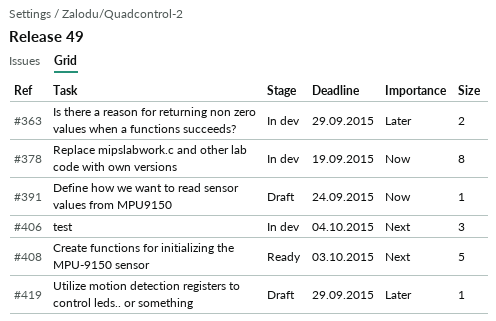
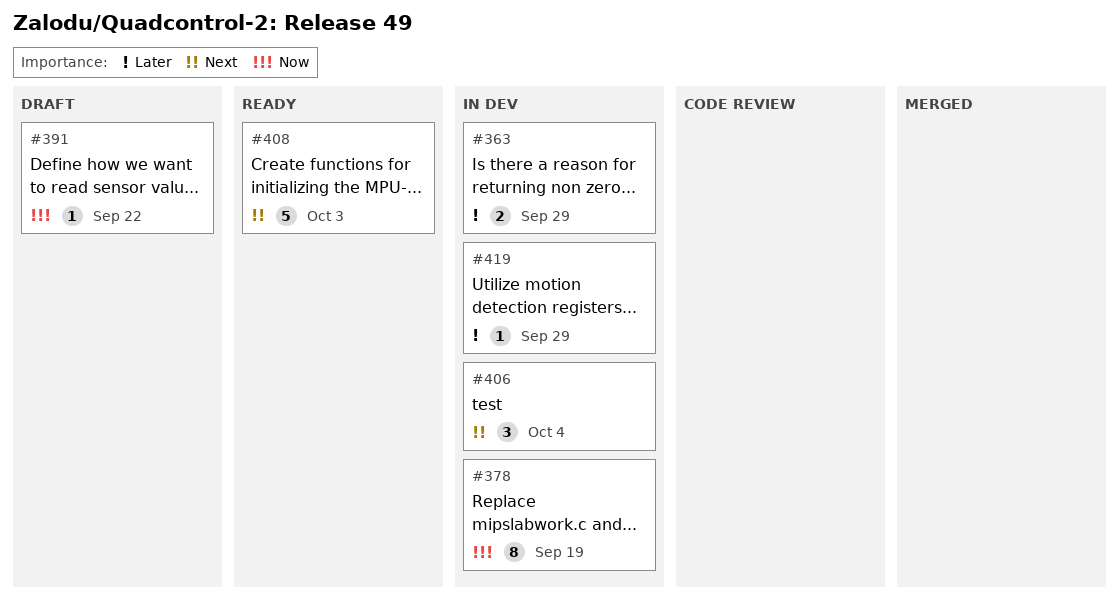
#391, due: Sep 24 -> Sep 22
#419, status: Draft -> In dev

